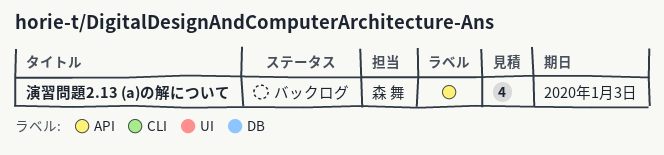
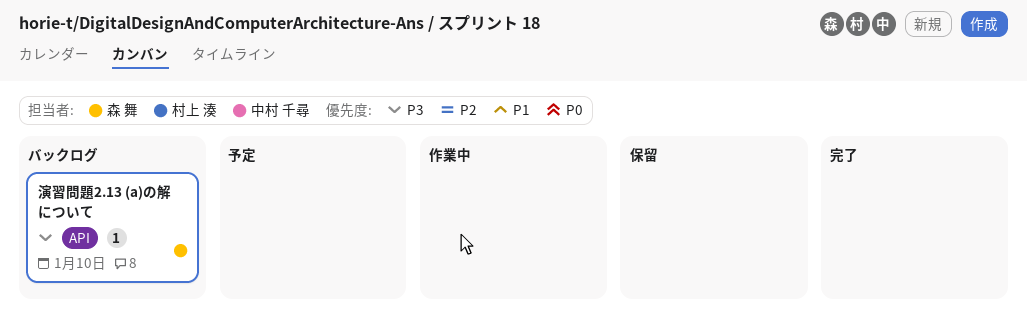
演習問題2.13 (a)の解について, estimate: 4 -> 1
演習問題2.13 (a)の解について, due: Jan 3 -> Jan 10

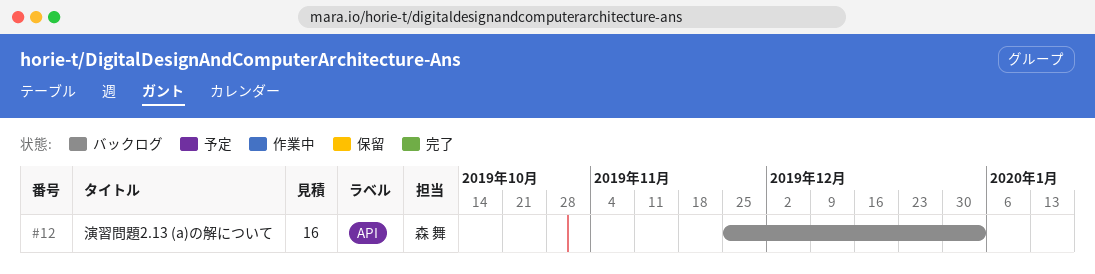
演習問題2.13 (a)の解について, estimate: 1 -> 16
演習問題2.13 (a)の解について, due: Jan 10 -> Jan 3

